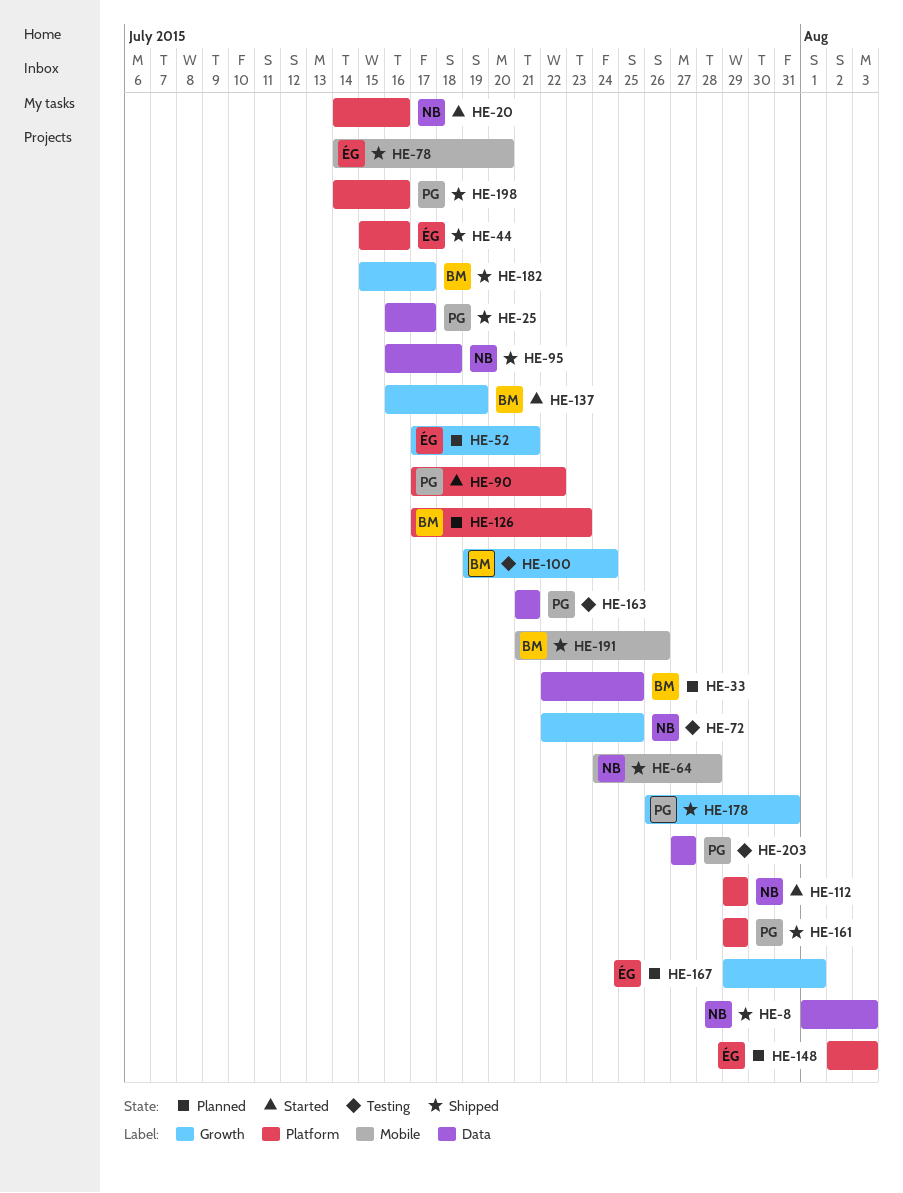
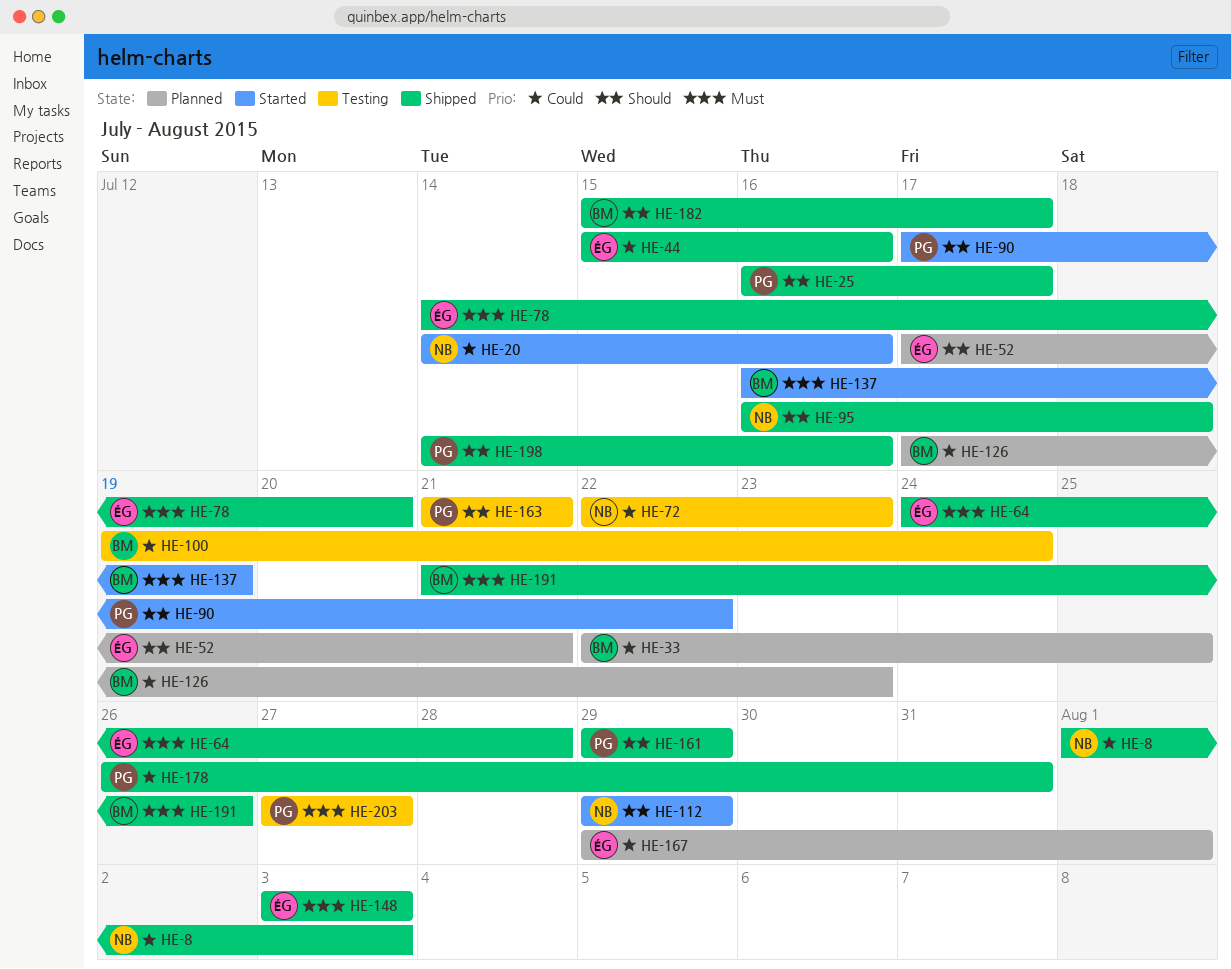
HE-64, owner: NB -> ÉG
HE-72, due: Jul 25 -> Jul 23
HE-148, status: Planned -> Shipped
HE-148, start: Aug 2 -> Aug 3

